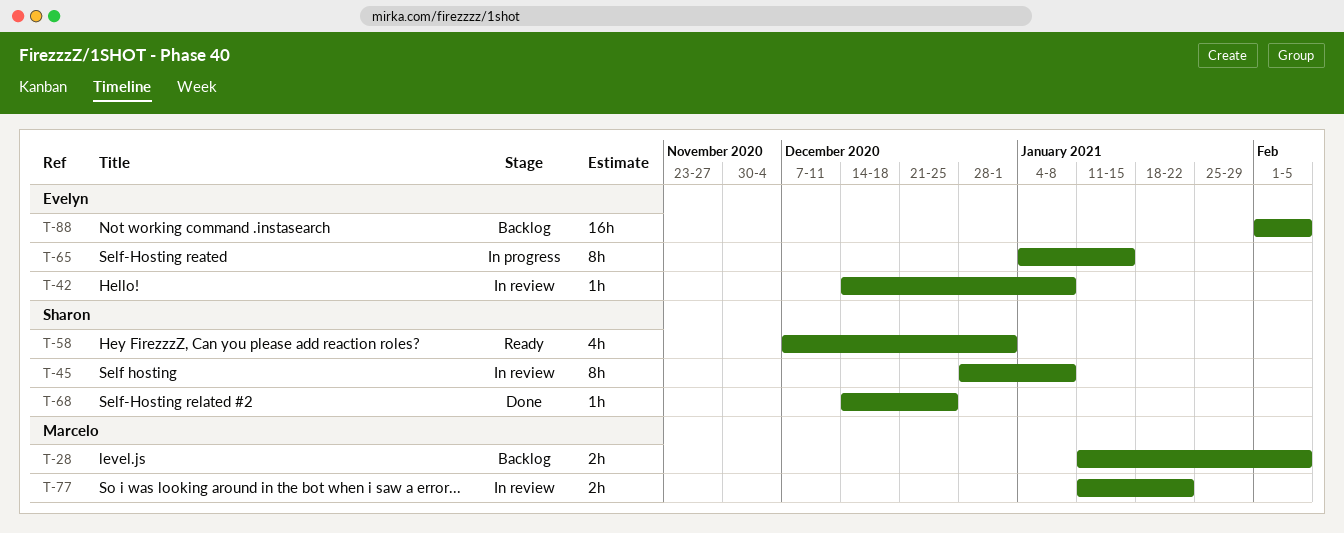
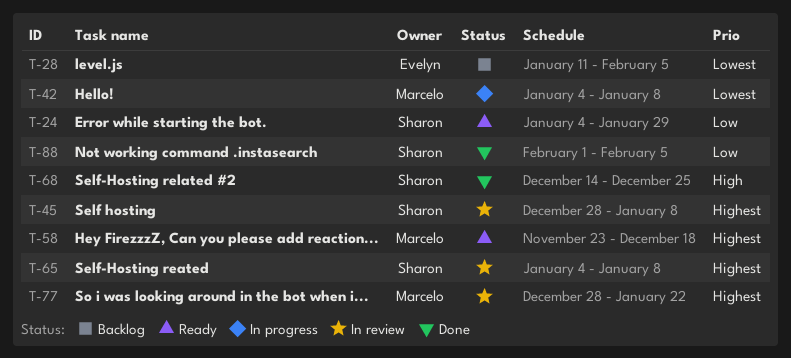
T-24: none -> present
T-28, owner: Marcelo -> Evelyn
T-42, status: In review -> In progress
T-42, owner: Evelyn -> Marcelo
T-42, start: Dec 14 -> Jan 4
T-58, owner: Sharon -> Marcelo
T-58, start: Dec 7 -> Nov 23
T-58, due: Jan 1 -> Dec 18
T-65, status: In progress -> In review
T-65, owner: Evelyn -> Sharon
T-65, due: Jan 15 -> Jan 8
T-77, start: Jan 11 -> Dec 28
T-88, status: Backlog -> Done
T-88, owner: Evelyn -> Sharon

